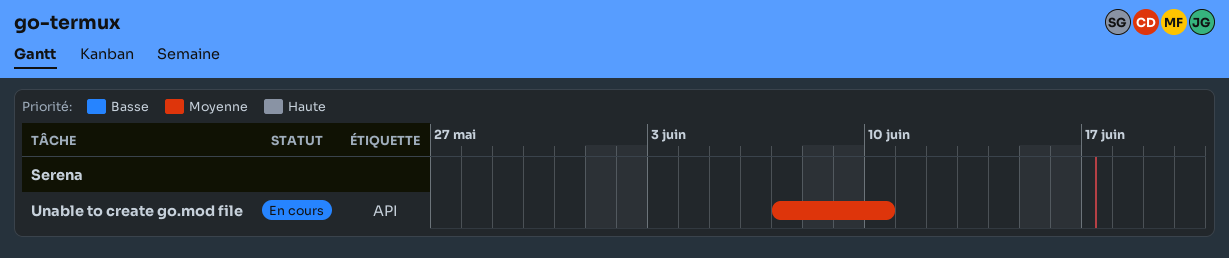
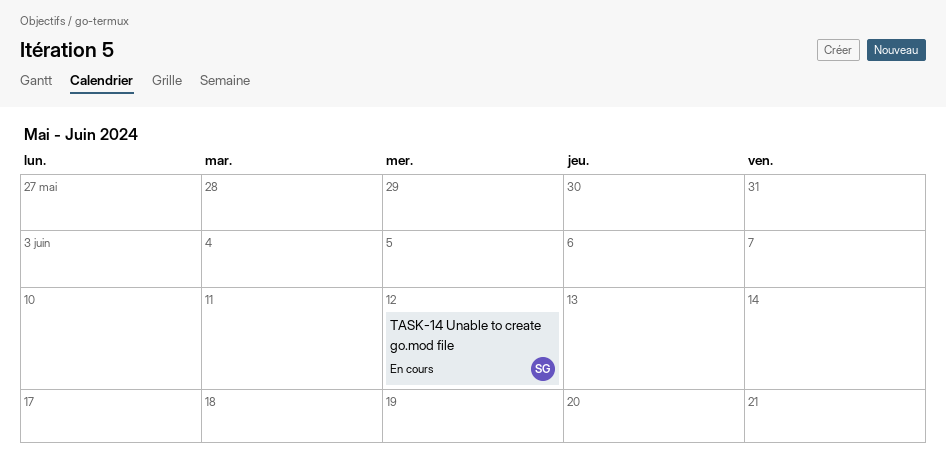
Unable to create go.mod file, due: Jun 10 -> Jun 12

